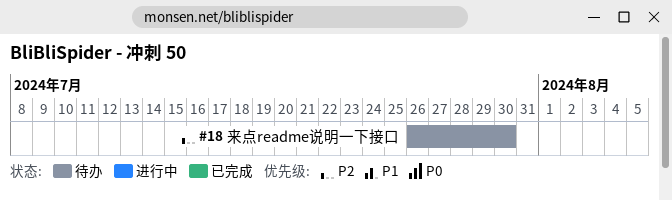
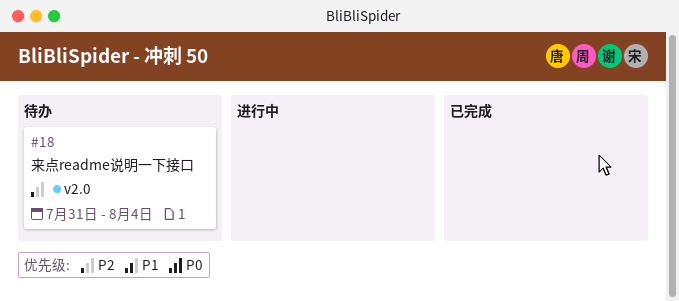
#18, start: Jul 26 -> Jul 31
#18, due: Jul 30 -> Aug 4

